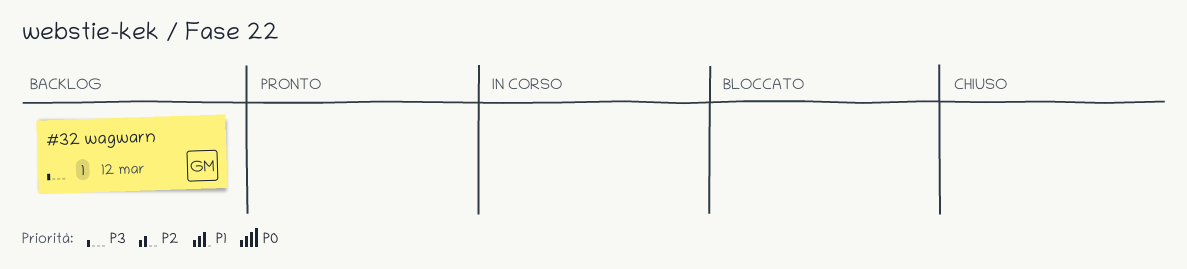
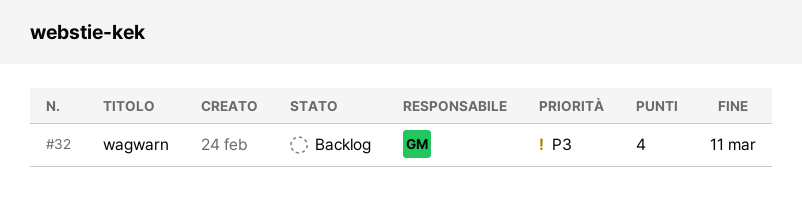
#32, estimate: 1 -> 4
#32, due: Mar 12 -> Mar 11

